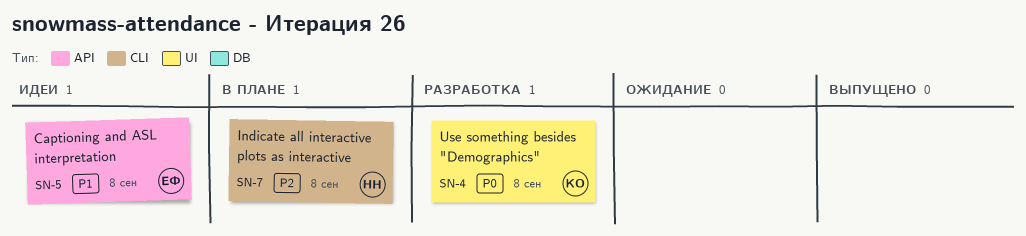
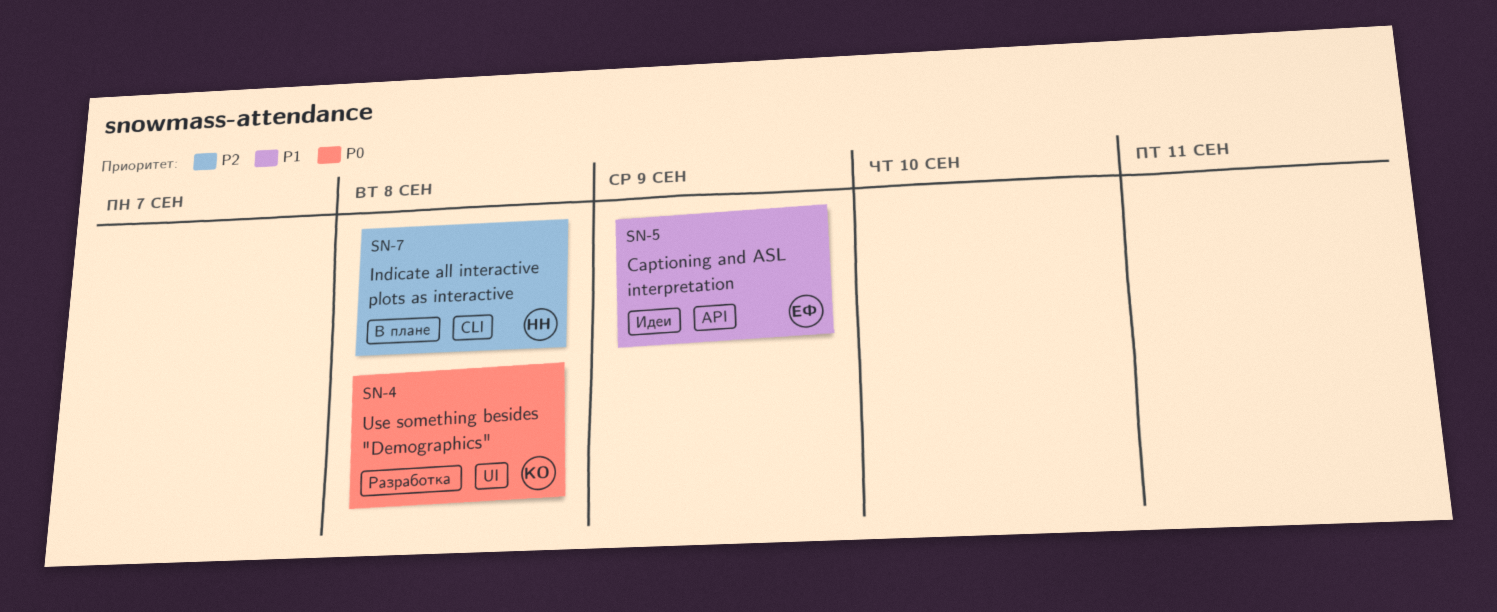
SN-5, due: Sep 8 -> Sep 9

